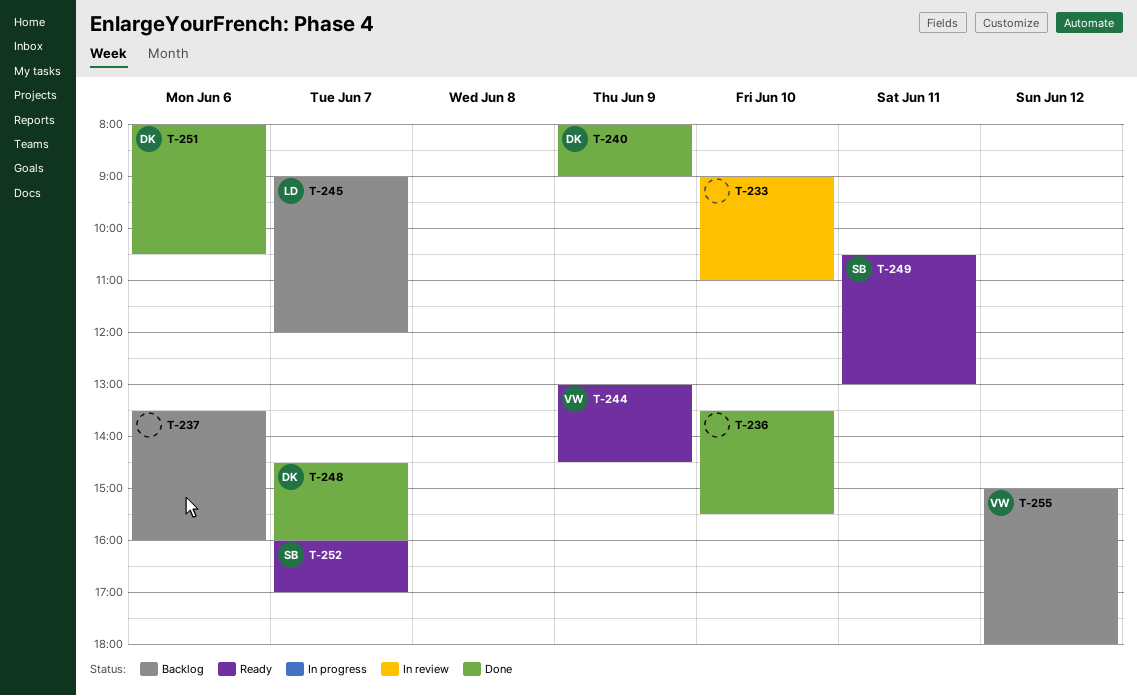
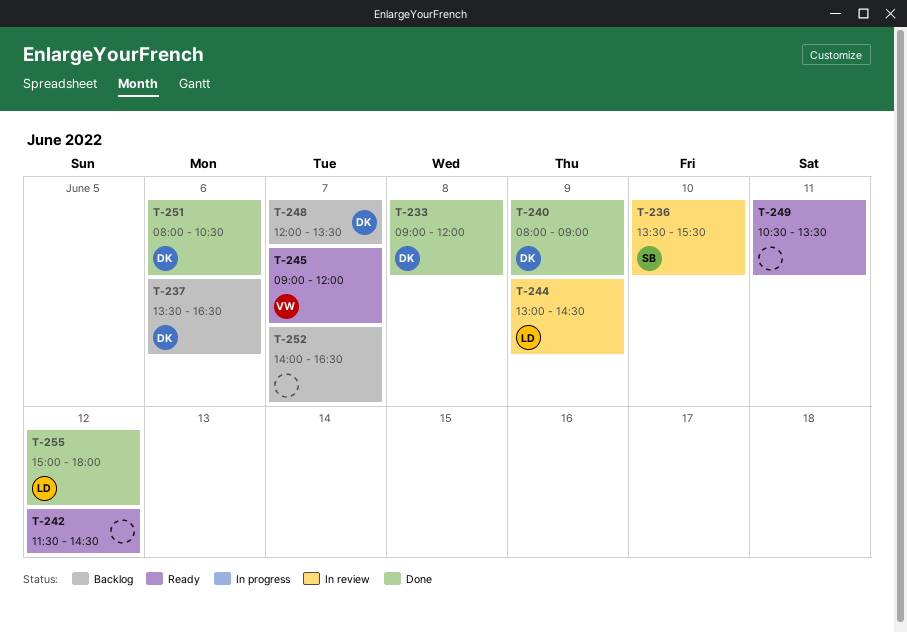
T-233, status: In review -> Done
T-233, owner: none -> DK
T-233, day: Jun 10 -> Jun 8
T-233, ends: 11:00 -> 12:00
T-236, status: Done -> In review
T-236, owner: none -> SB
T-237, owner: none -> DK
T-237, ends: 16:00 -> 16:30
T-242: none -> present
T-244, status: Ready -> In review
T-244, owner: VW -> LD
T-245, status: Backlog -> Ready
T-245, owner: LD -> VW
T-248, status: Done -> Backlog
T-248, begins: 14:30 -> 12:00
T-248, ends: 16:00 -> 13:30
T-249, owner: SB -> none
T-249, ends: 13:00 -> 13:30
T-252, status: Ready -> Backlog
T-252, owner: SB -> none
T-252, begins: 16:00 -> 14:00
T-252, ends: 17:00 -> 16:30
T-255, status: Backlog -> Done
T-255, owner: VW -> LD

